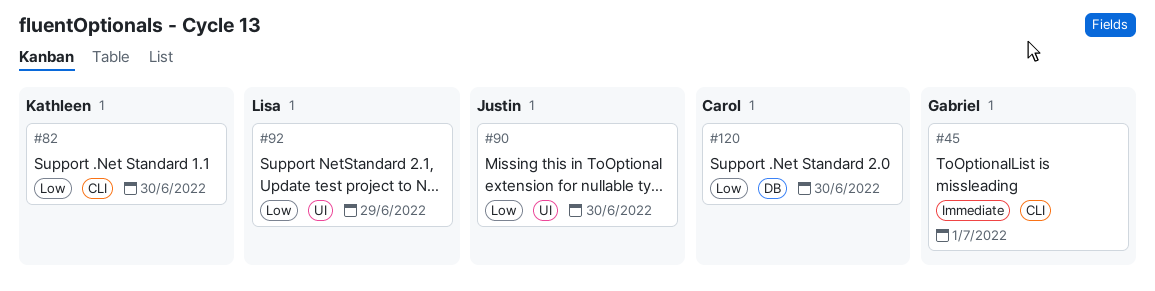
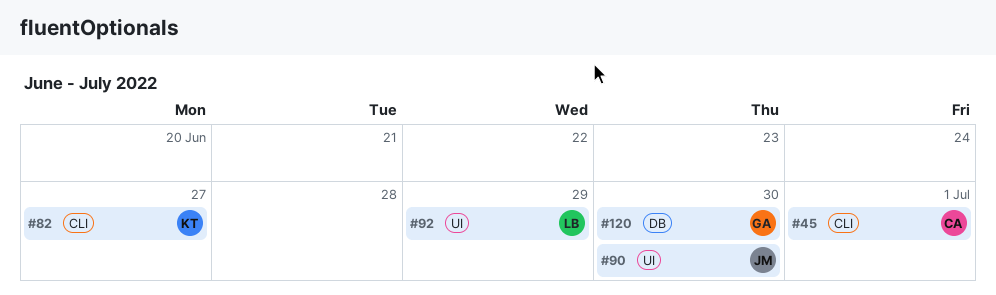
#45, owner: Gabriel -> Carol
#82, due: Jun 30 -> Jun 27
#120, owner: Carol -> Gabriel

